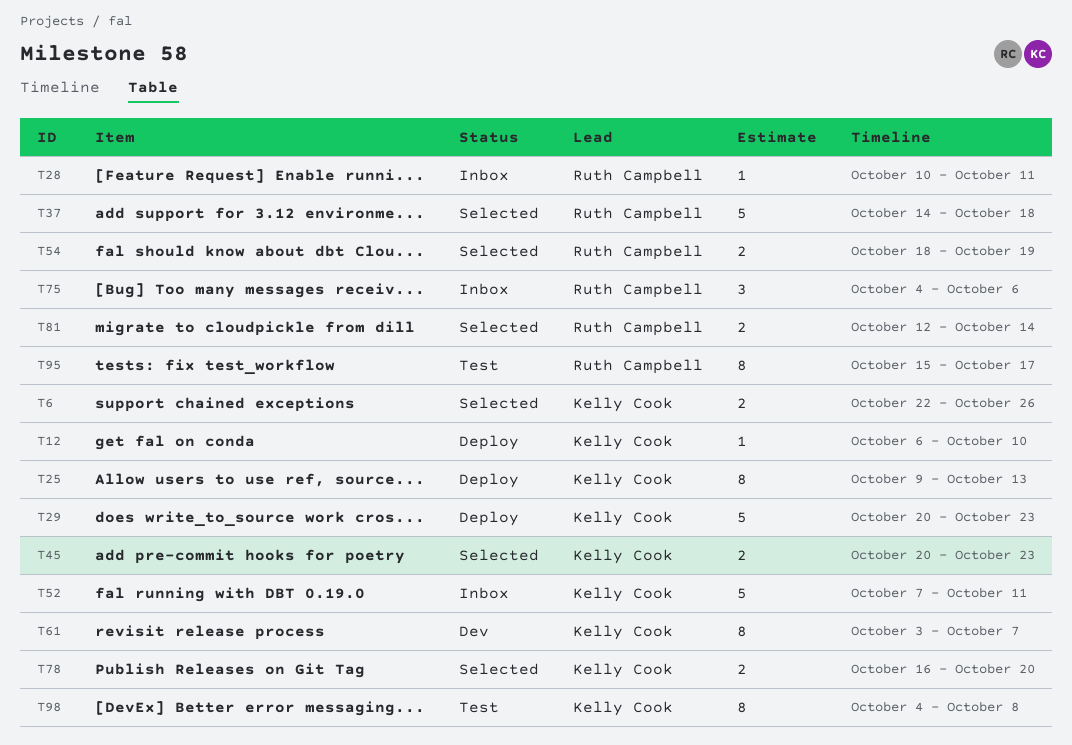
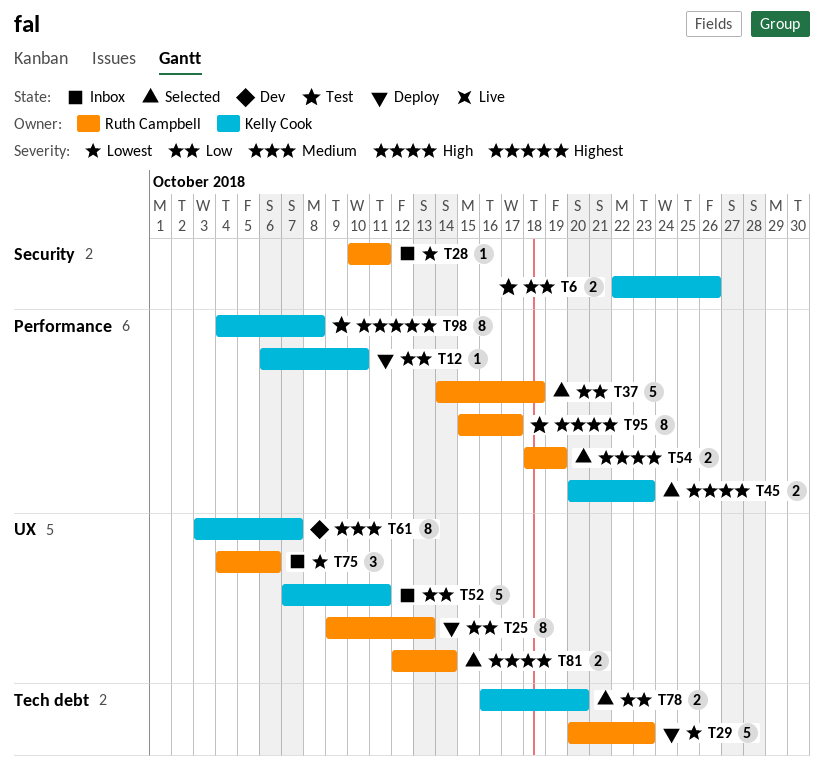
T6, status: Selected -> Test
T25, owner: Kelly Cook -> Ruth Campbell
T29, owner: Kelly Cook -> Ruth Campbell

